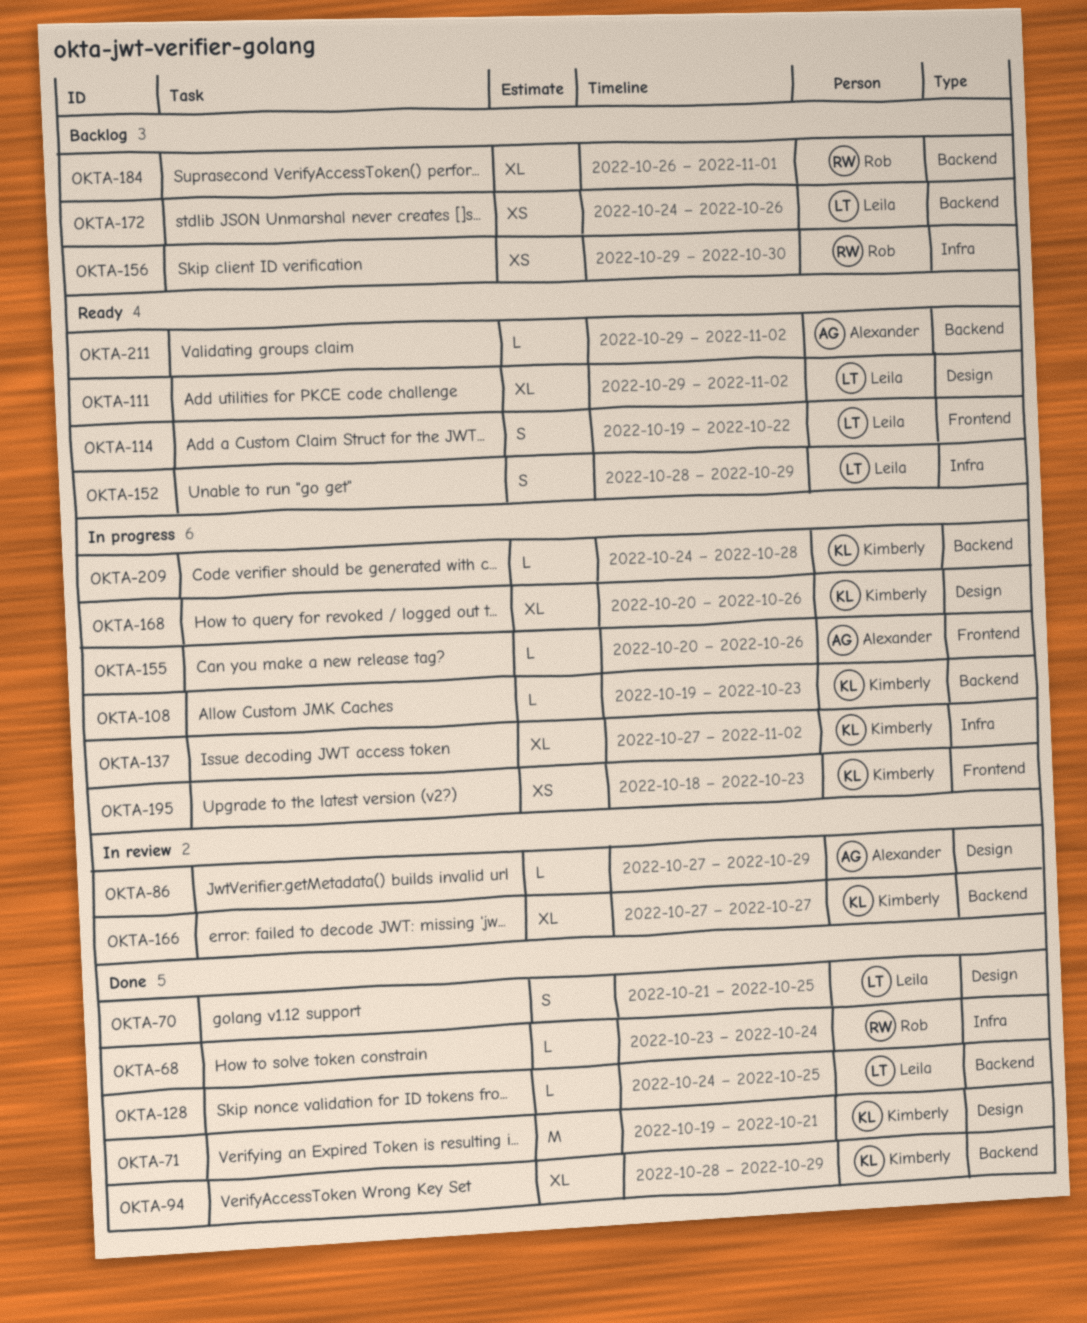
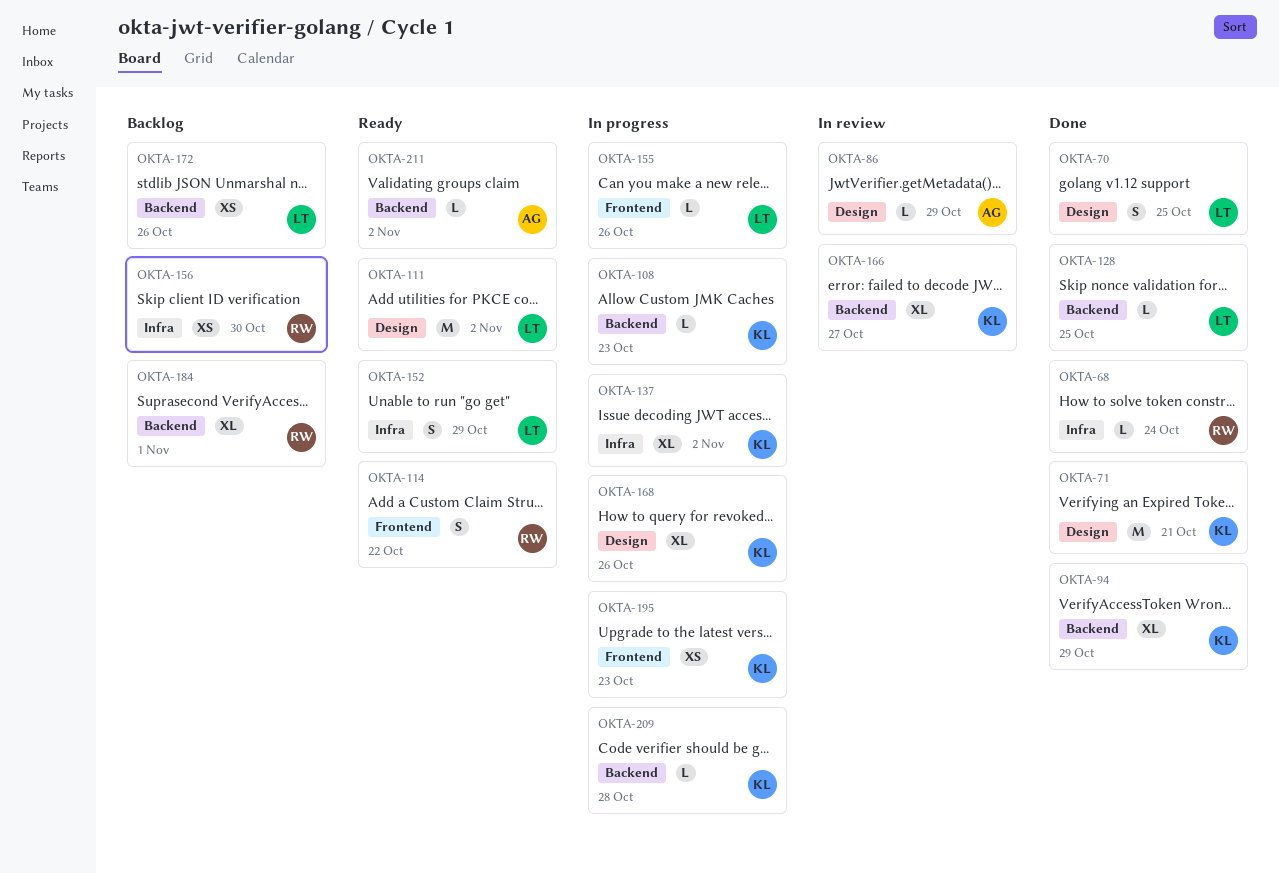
OKTA-111, estimate: XL -> M
OKTA-114, owner: Leila -> Rob
OKTA-155, owner: Alexander -> Leila

